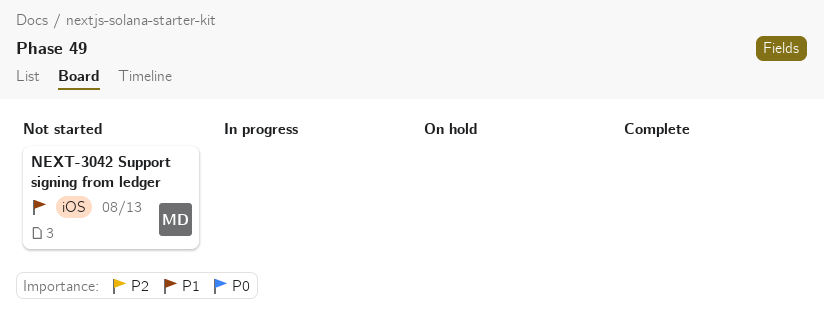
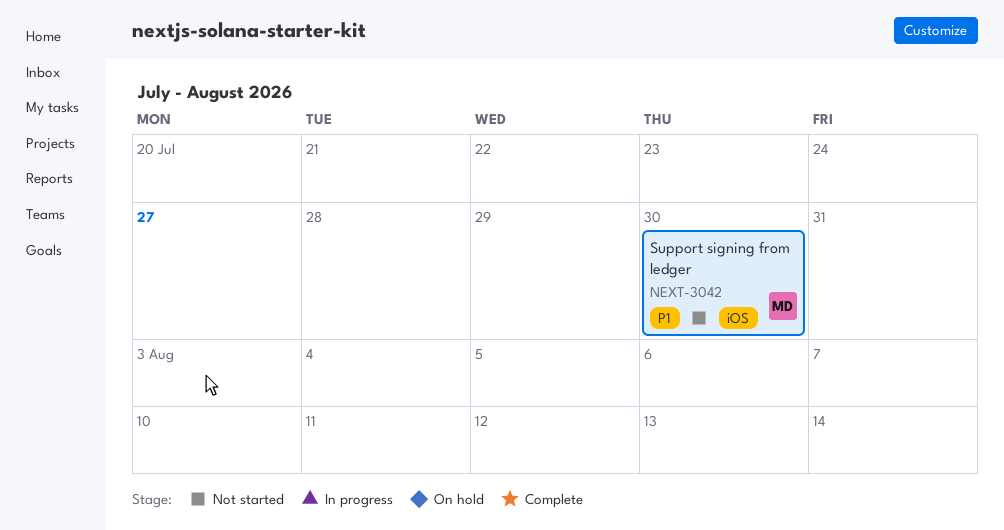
NEXT-3042, due: Aug 13 -> Jul 30

